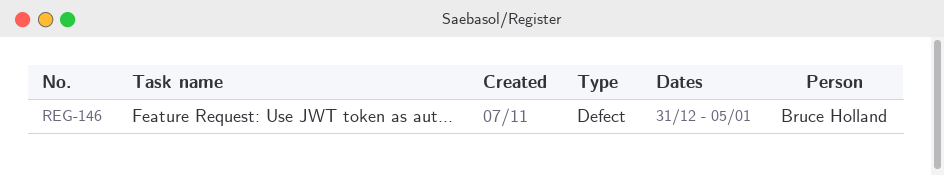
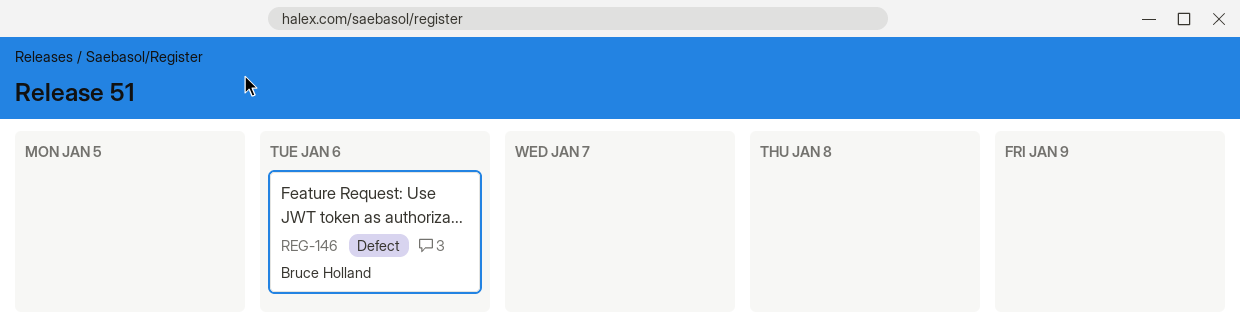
REG-146, due: Jan 5 -> Jan 6

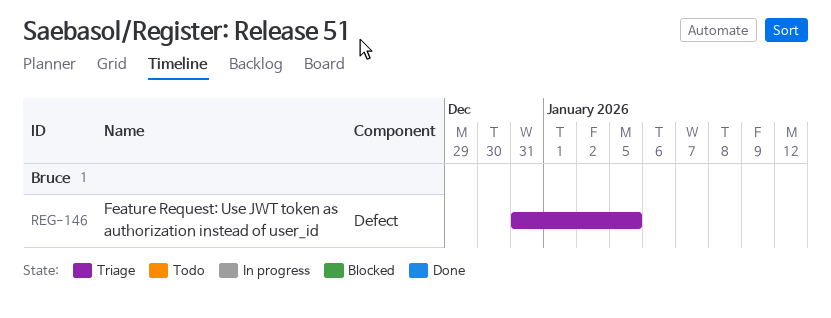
REG-146, due: Jan 6 -> Jan 5

